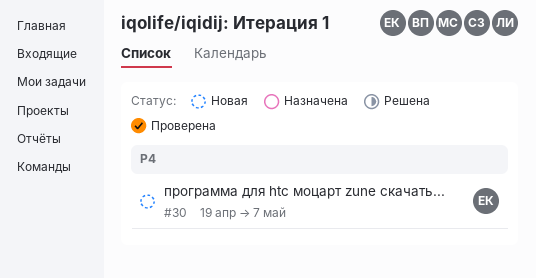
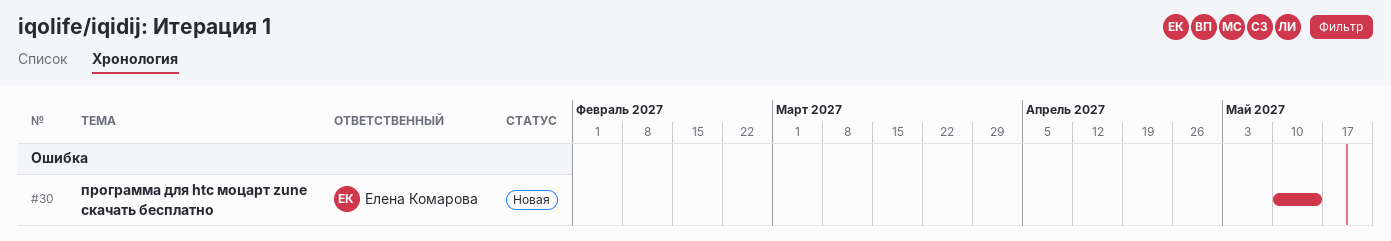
#30, start: Apr 19 -> May 10
#30, due: May 7 -> May 14

